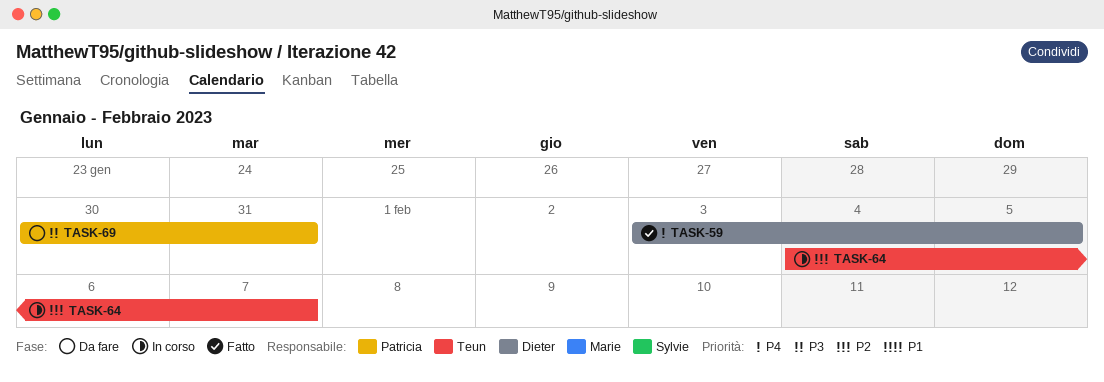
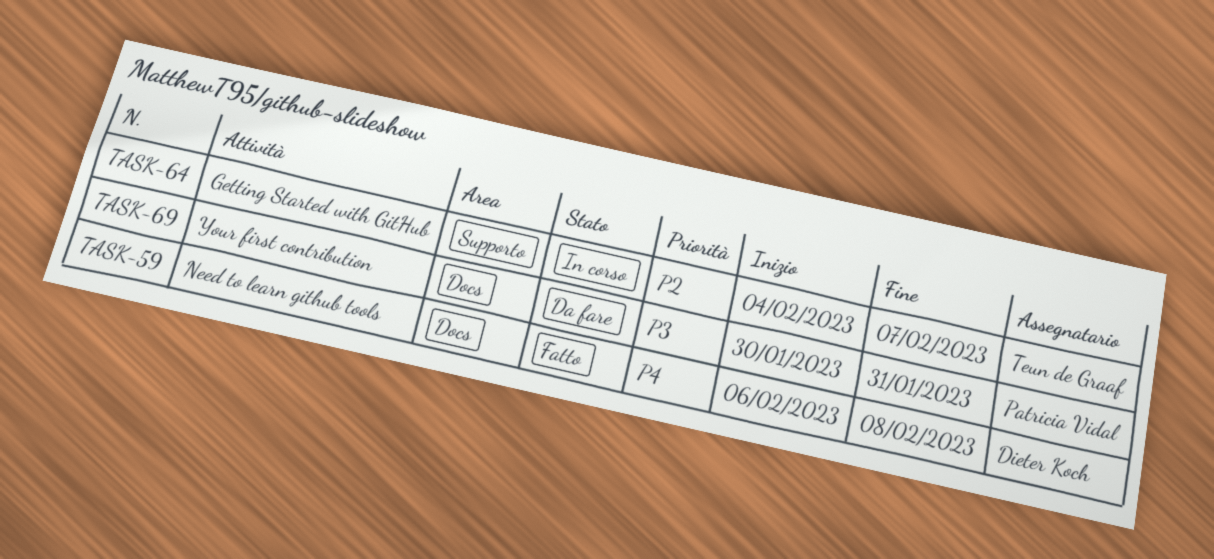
TASK-59, start: Feb 3 -> Feb 6
TASK-59, due: Feb 5 -> Feb 8

